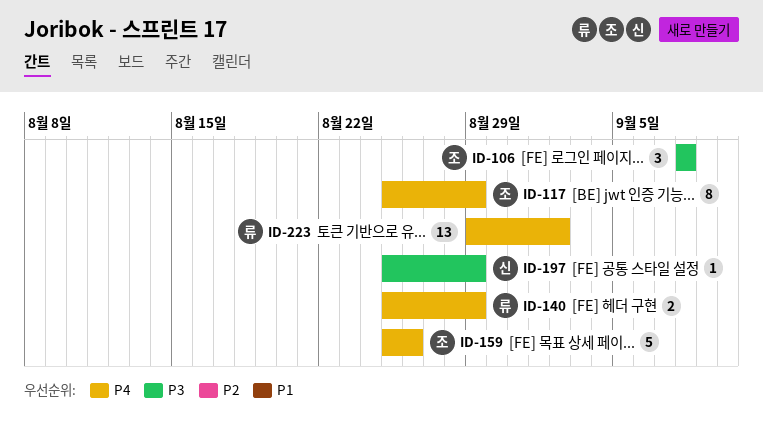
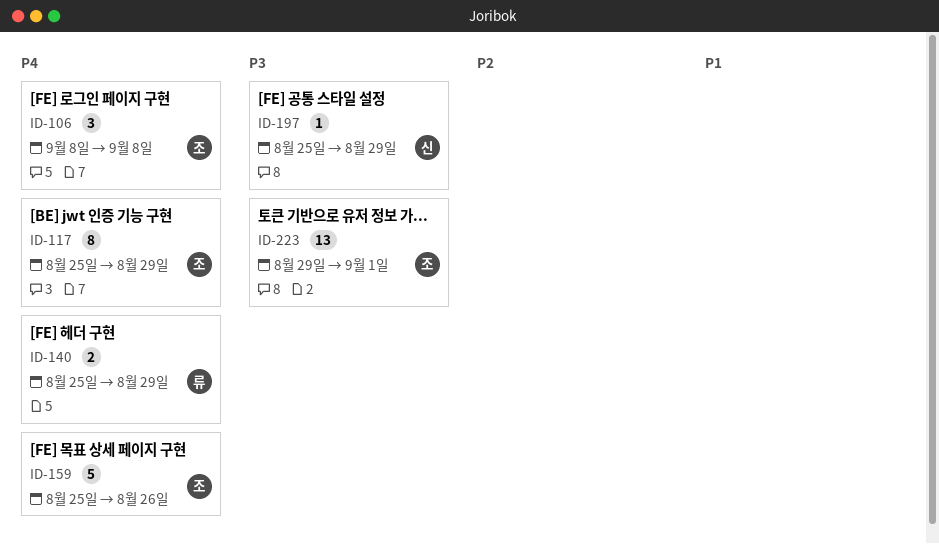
ID-106, priority: P3 -> P4
ID-223, owner: 류 -> 조
ID-223, priority: P4 -> P3
ID-223, due: Sep 2 -> Sep 1

